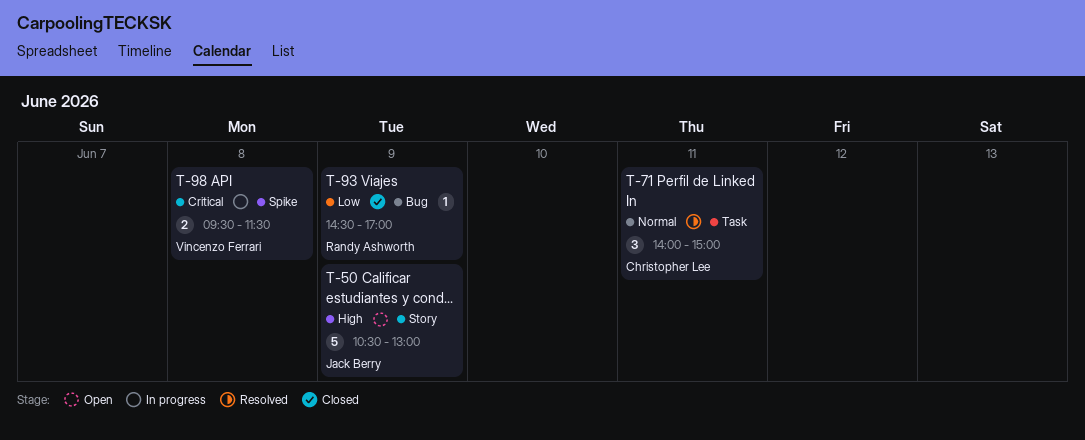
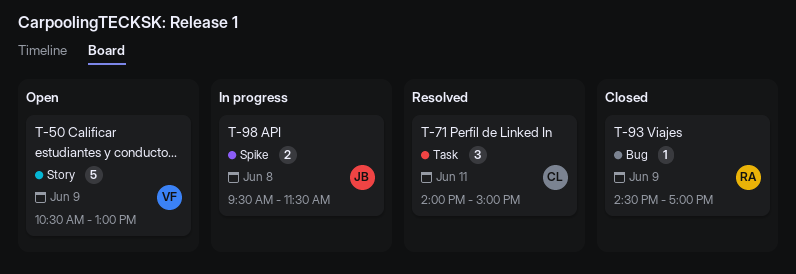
T-50, owner: Jack Berry -> Vincenzo Ferrari
T-98, owner: Vincenzo Ferrari -> Jack Berry

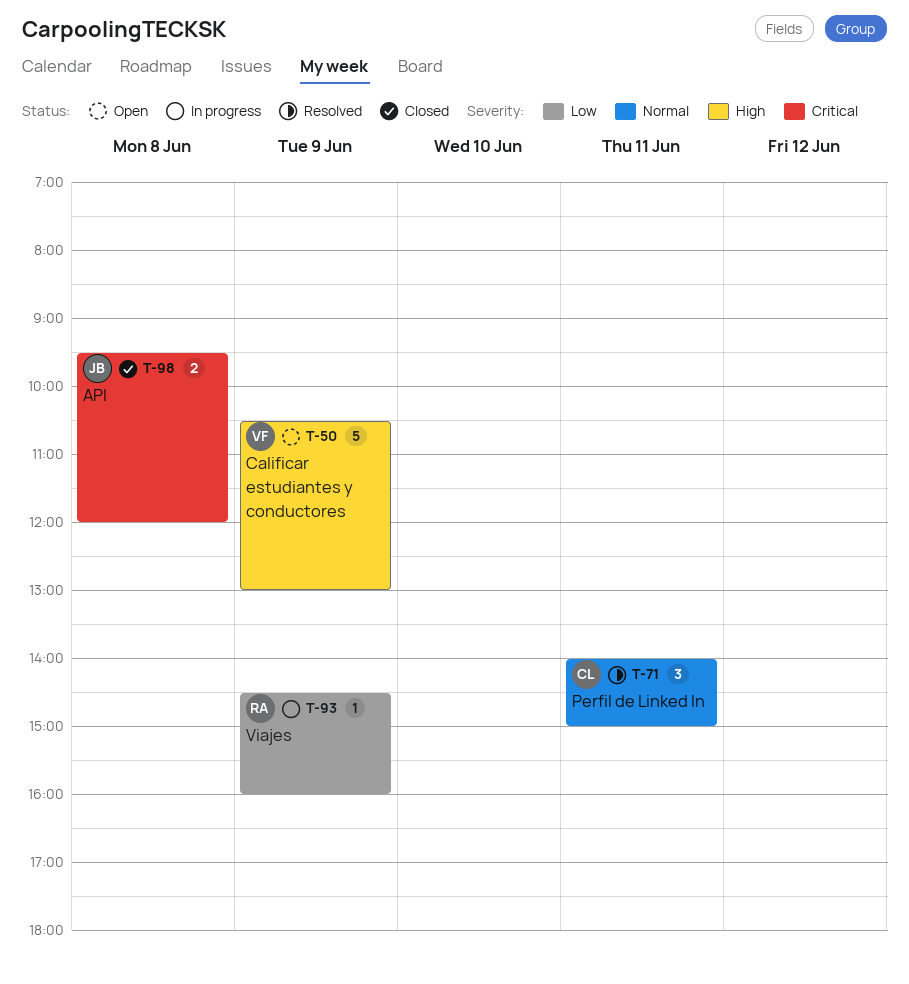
T-93, status: Closed -> In progress
T-93, ends: 17:00 -> 16:00
T-98, status: In progress -> Closed
T-98, ends: 11:30 -> 12:00

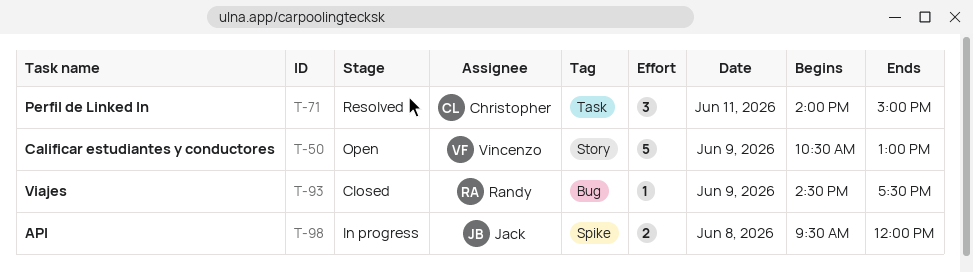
T-93, status: In progress -> Closed
T-93, ends: 16:00 -> 17:30
T-98, status: Closed -> In progress

